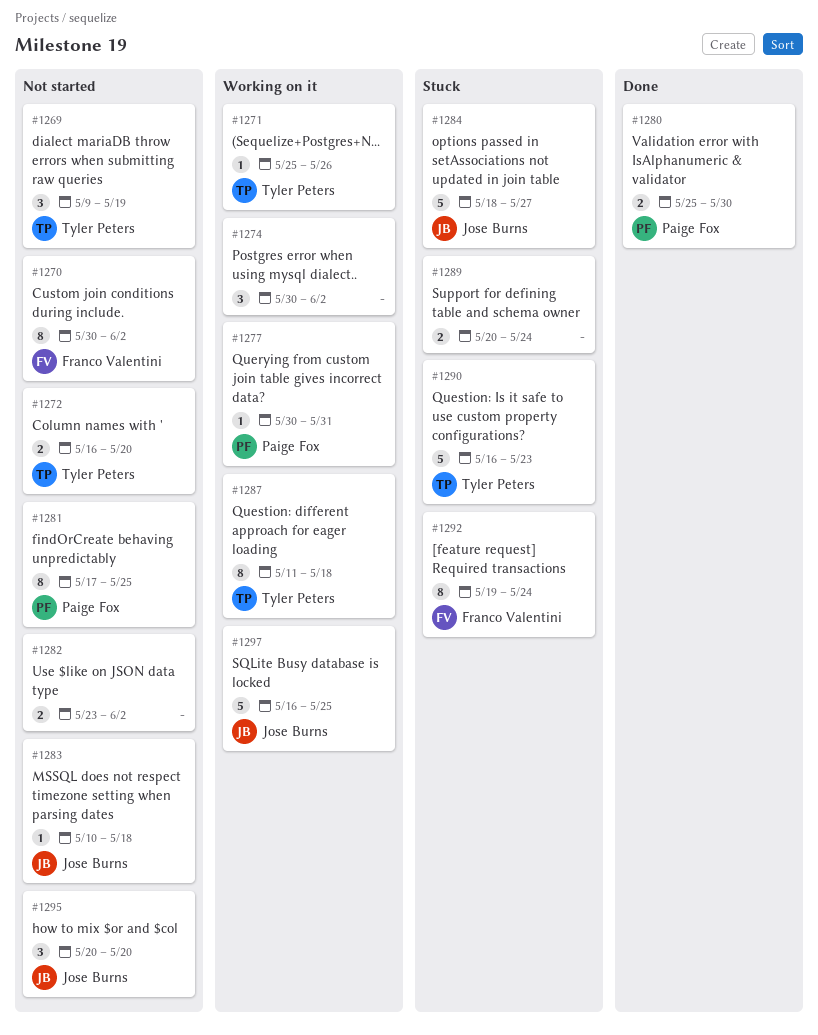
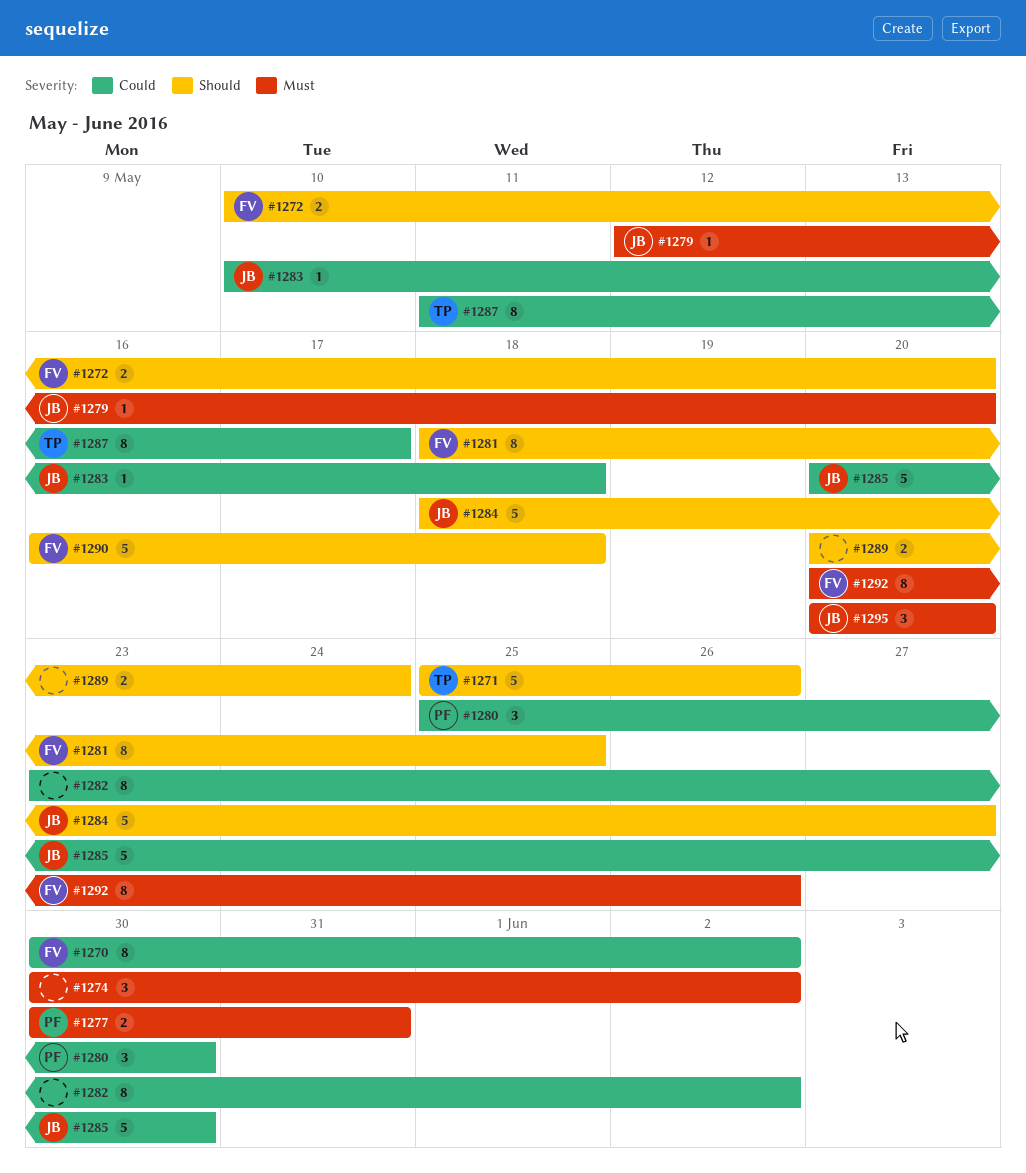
#1269: present -> none
#1271, estimate: 1 -> 5
#1272, owner: Tyler Peters -> Franco Valentini
#1272, start: May 16 -> May 10
#1277, estimate: 1 -> 2
#1279: none -> present
#1280, estimate: 2 -> 3
#1281, owner: Paige Fox -> Franco Valentini
#1281, start: May 17 -> May 18
#1282, estimate: 2 -> 8
#1285: none -> present
#1287, due: May 18 -> May 17
#1290, owner: Tyler Peters -> Franco Valentini
#1290, due: May 23 -> May 18
#1292, start: May 19 -> May 20
#1292, due: May 24 -> May 26
#1297: present -> none

